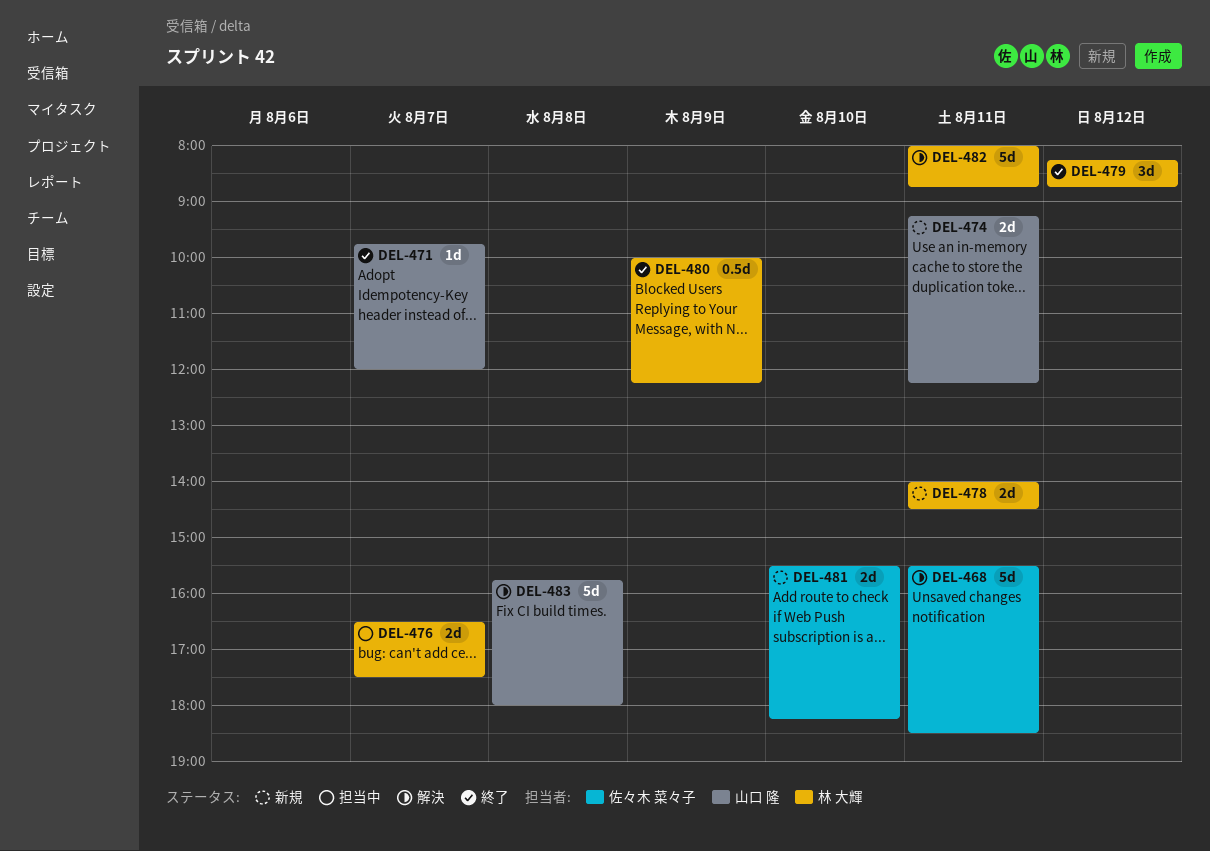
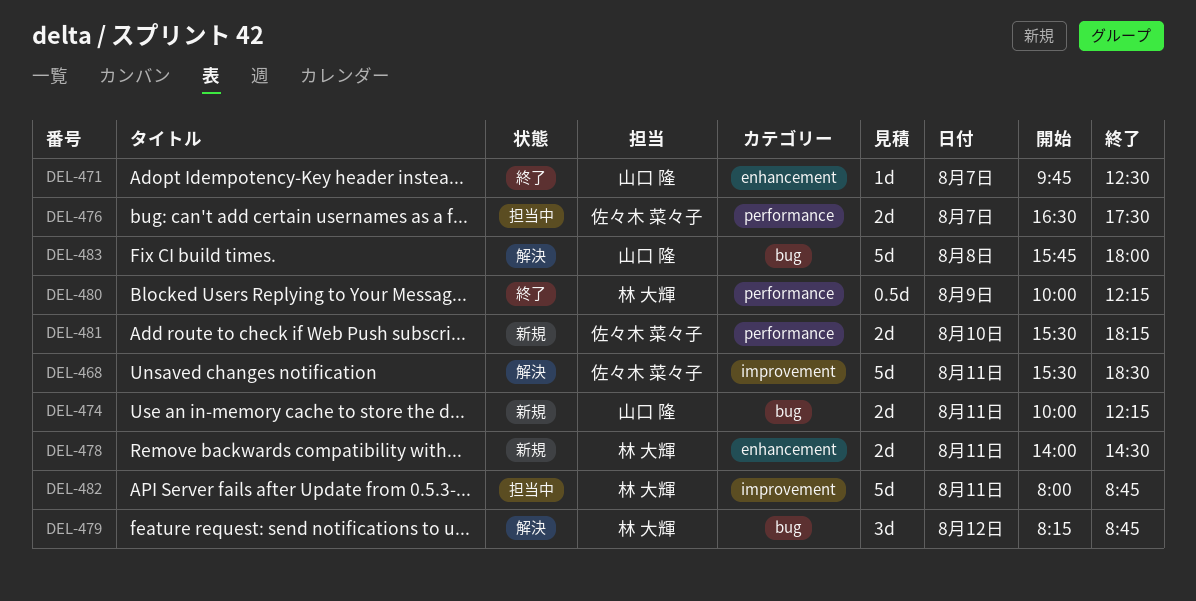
DEL-471, ends: 12:00 -> 12:30
DEL-474, begins: 09:15 -> 10:00
DEL-476, owner: 林 大輝 -> 佐々木 菜々子
DEL-479, status: 終了 -> 解決
DEL-482, status: 解決 -> 担当中

